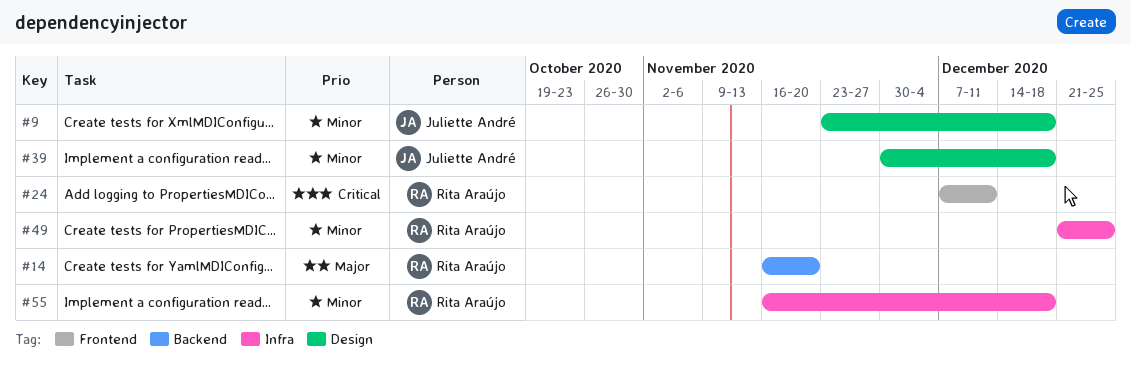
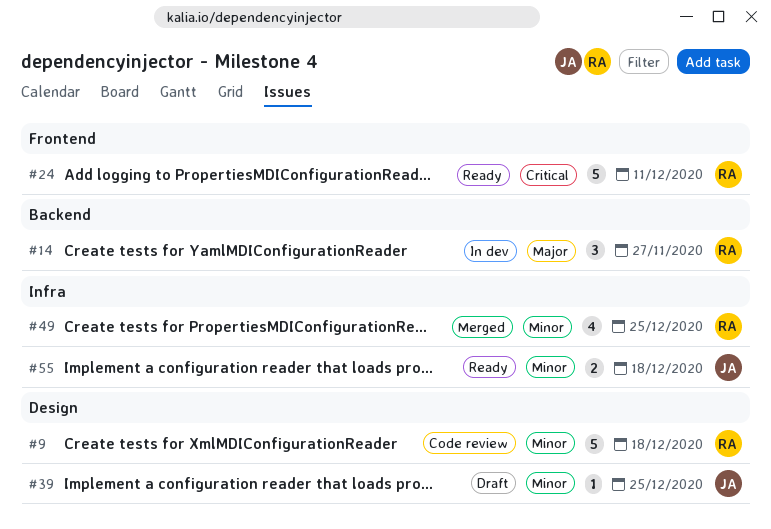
#9, owner: Juliette André -> Rita Araújo
#14, due: Nov 20 -> Nov 27
#39, due: Dec 18 -> Dec 25
#55, owner: Rita Araújo -> Juliette André

